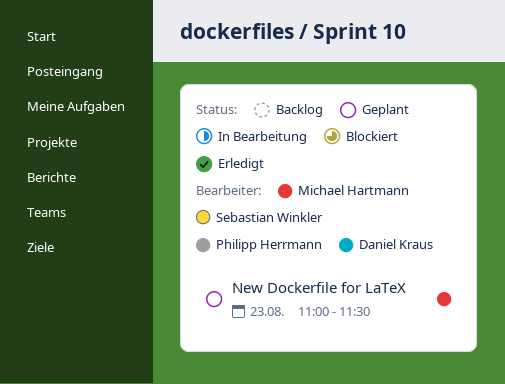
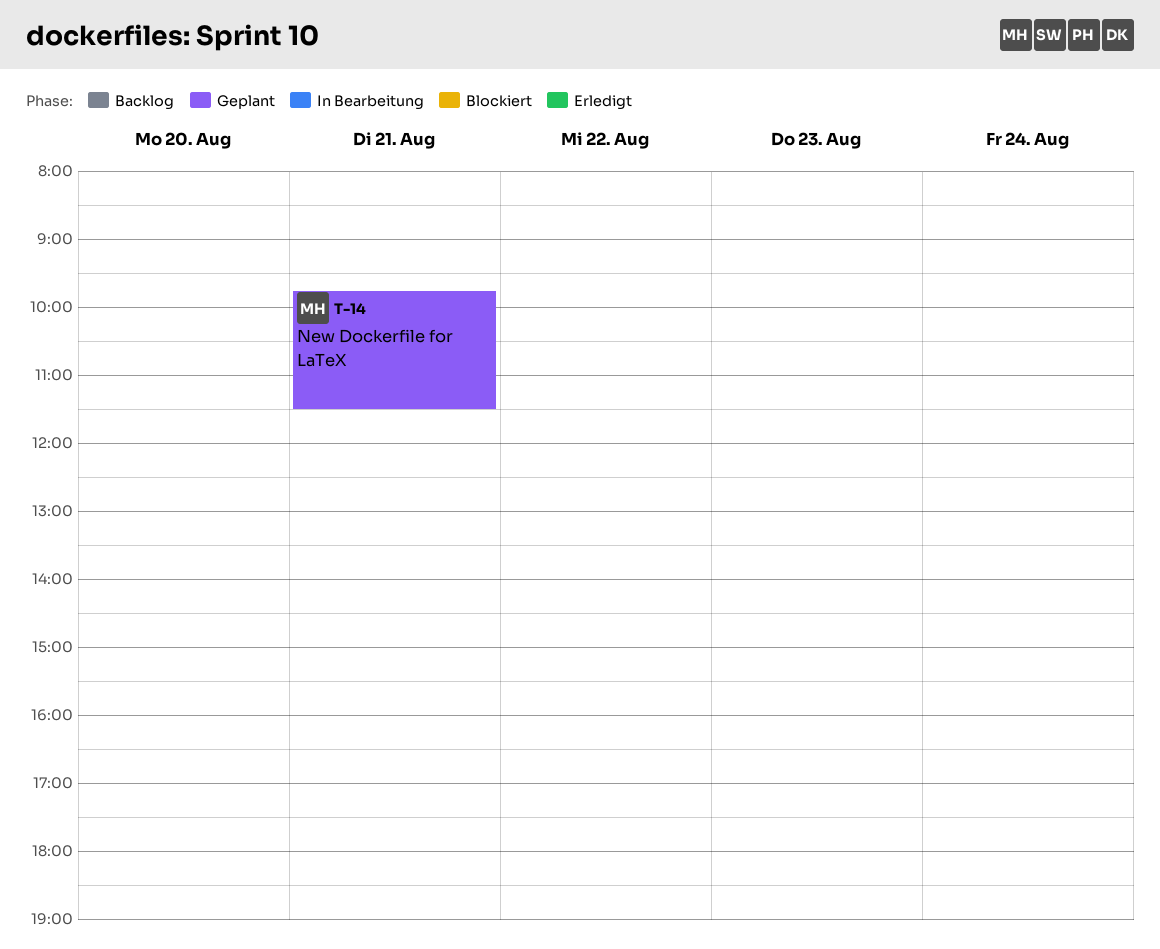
New Dockerfile for LaTeX, day: Aug 23 -> Aug 21
New Dockerfile for LaTeX, begins: 11:00 -> 09:45

